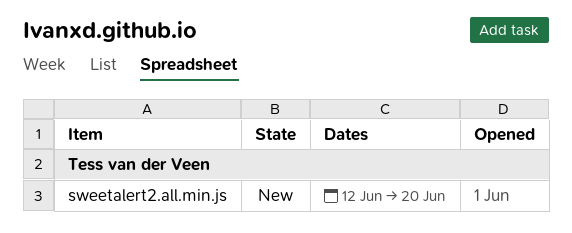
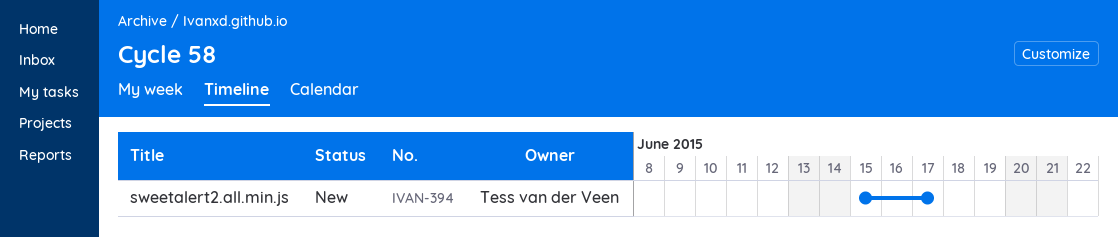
sweetalert2.all.min.js, start: Jun 12 -> Jun 15
sweetalert2.all.min.js, due: Jun 20 -> Jun 17

